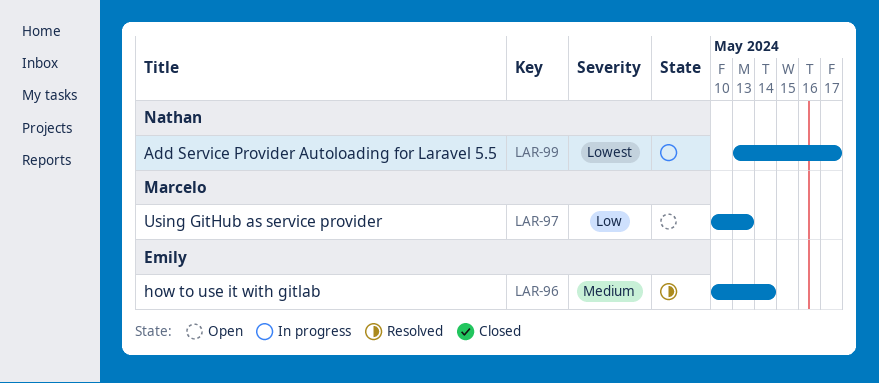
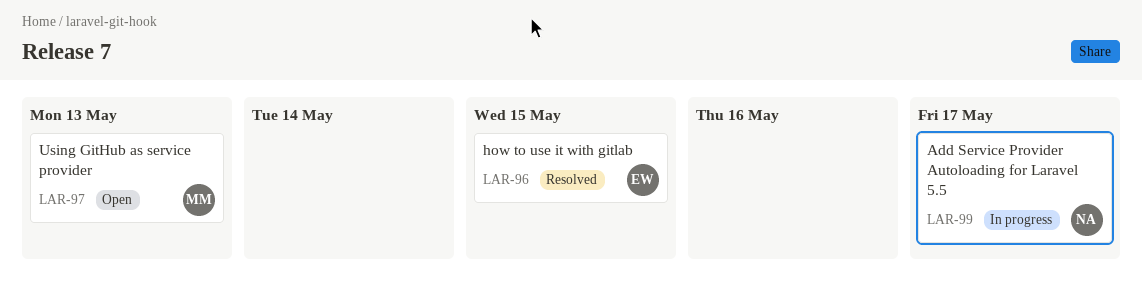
LAR-96, due: May 14 -> May 15

